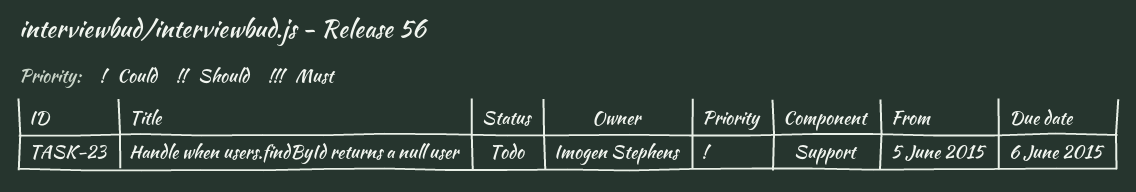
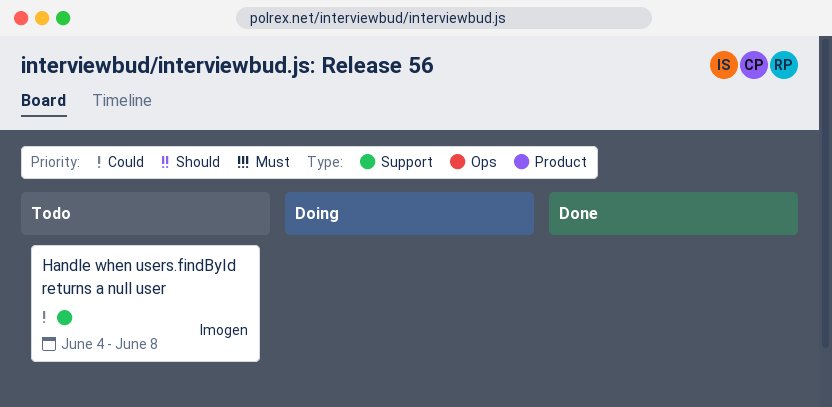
Handle when users.findById returns a null user, start: Jun 5 -> Jun 4
Handle when users.findById returns a null user, due: Jun 6 -> Jun 8

